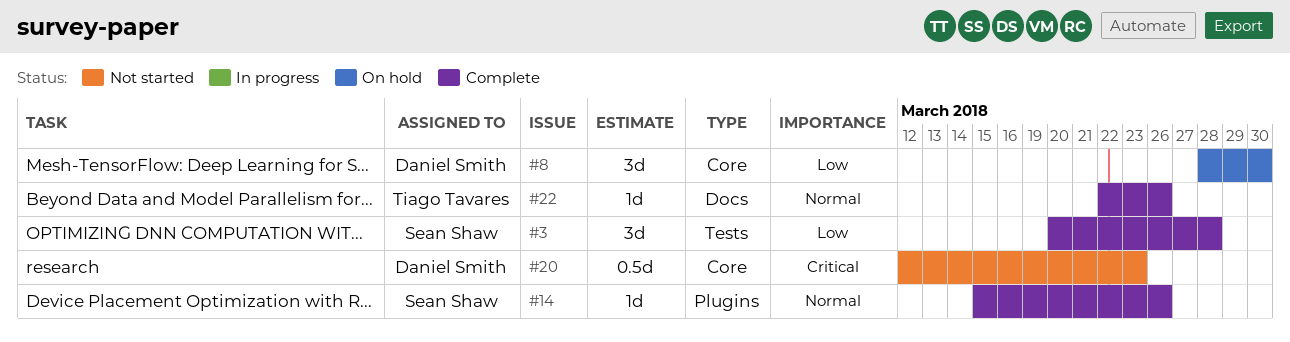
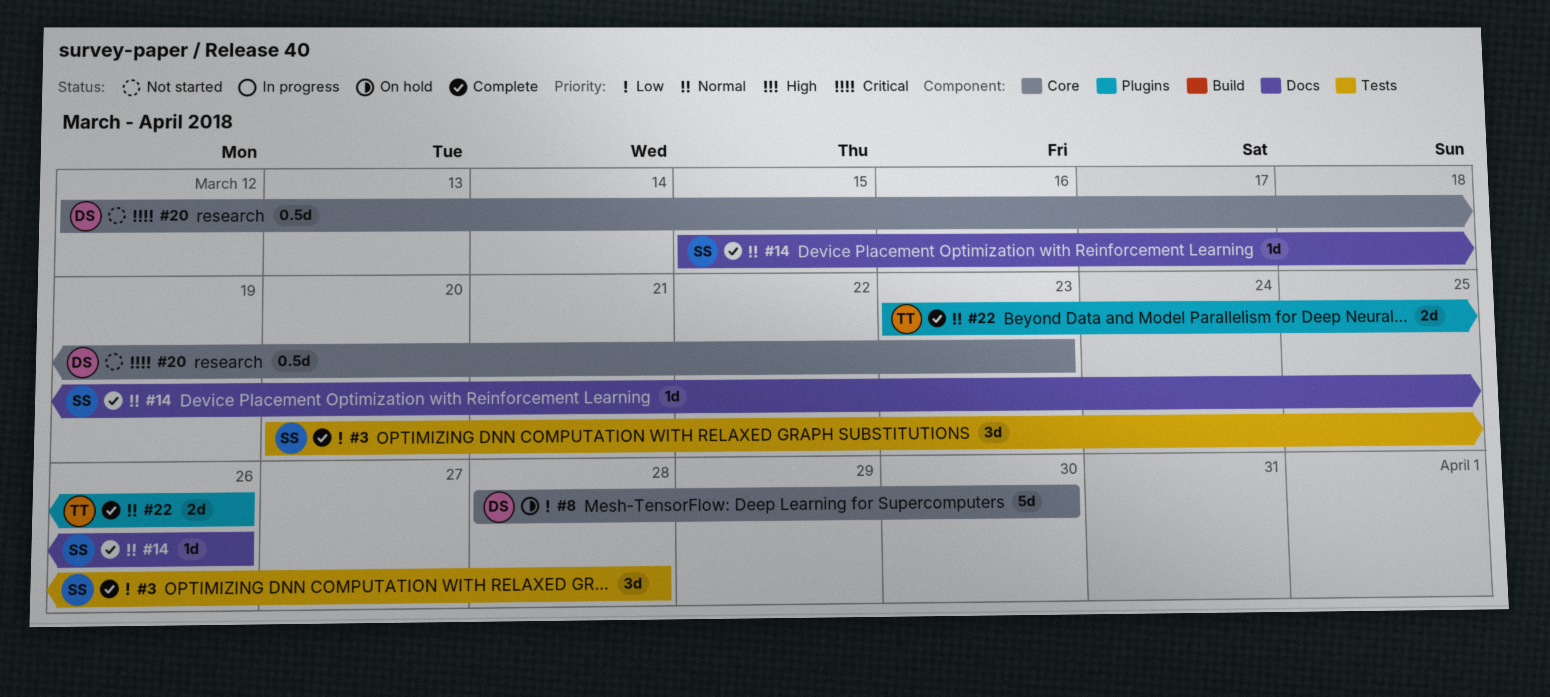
#8, estimate: 3d -> 5d
#14, label: Plugins -> Docs
#22, label: Docs -> Plugins
#22, estimate: 1d -> 2d
#22, start: Mar 22 -> Mar 23

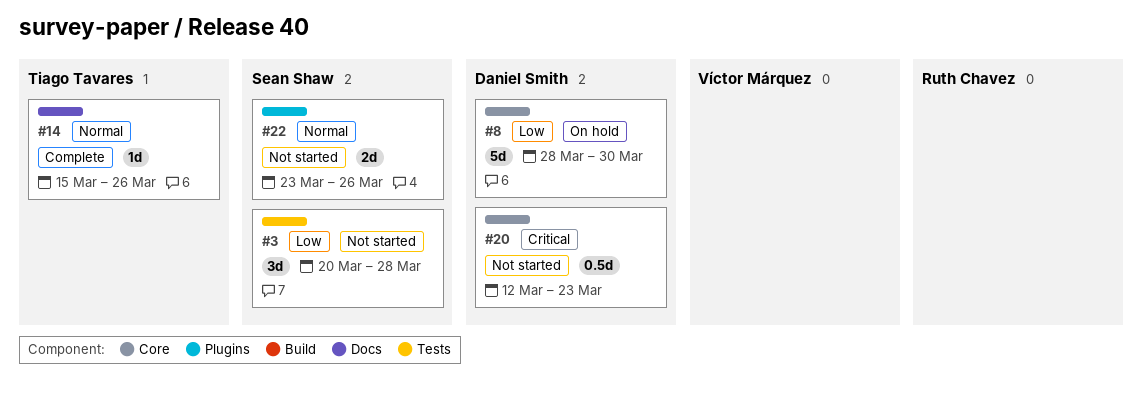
#3, status: Complete -> Not started
#14, owner: Sean Shaw -> Tiago Tavares
#22, status: Complete -> Not started
#22, owner: Tiago Tavares -> Sean Shaw

